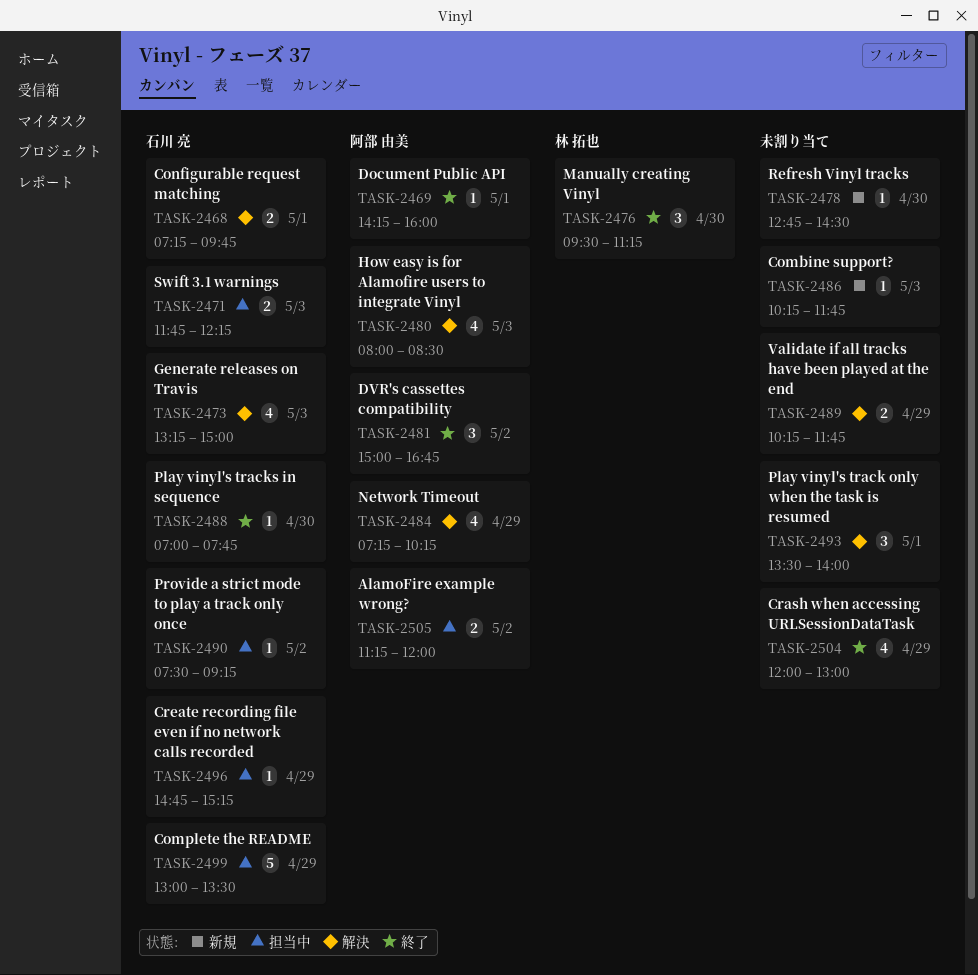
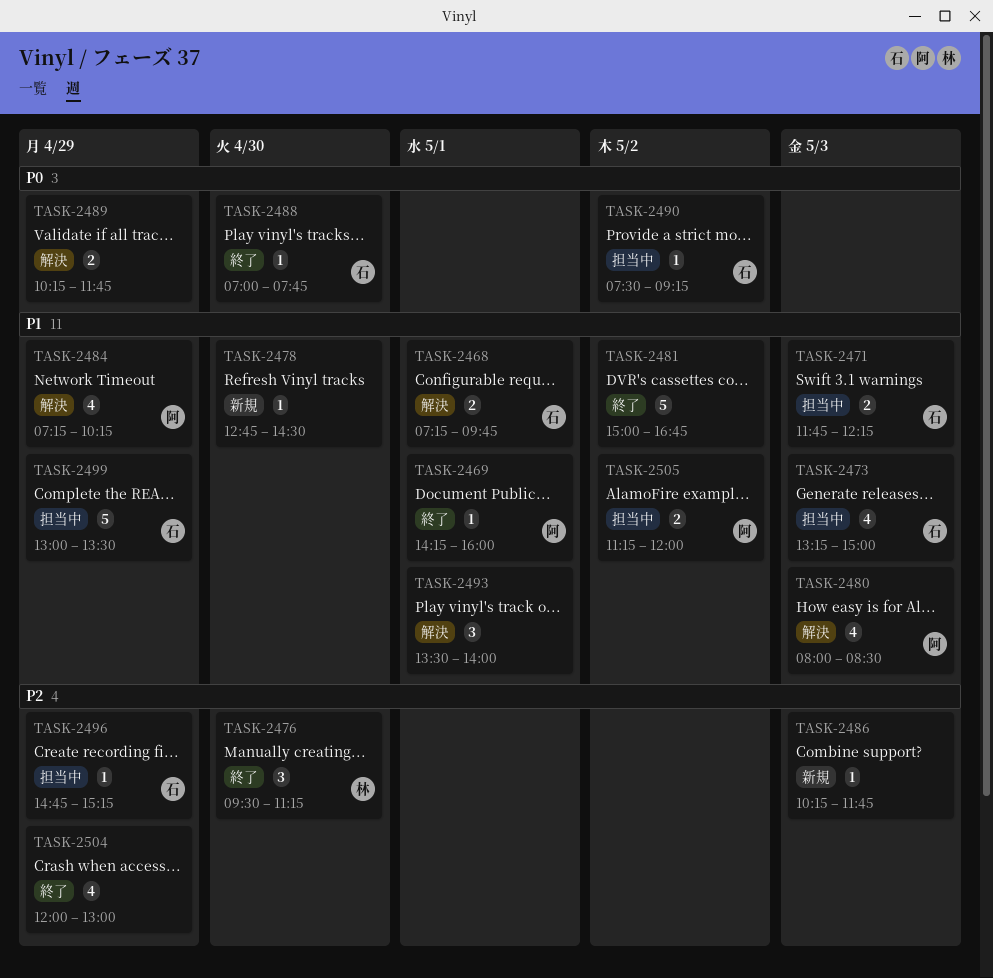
TASK-2473, status: 解決 -> 担当中
TASK-2481, owner: 阿部 由美 -> none
TASK-2481, estimate: 3 -> 5

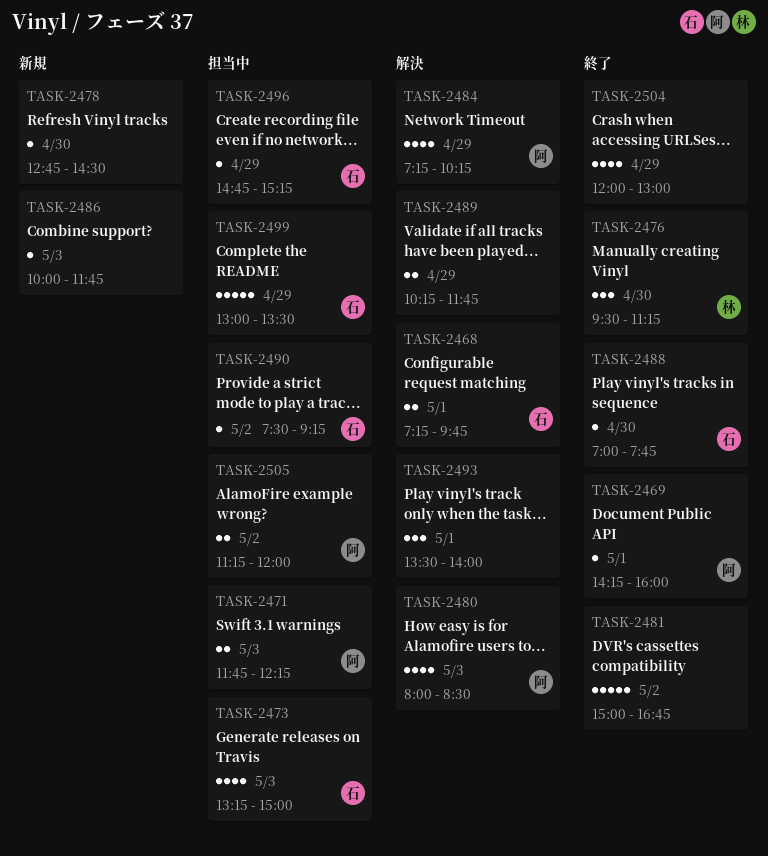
TASK-2471, owner: 石 -> 阿
TASK-2486, begins: 10:15 -> 10:00

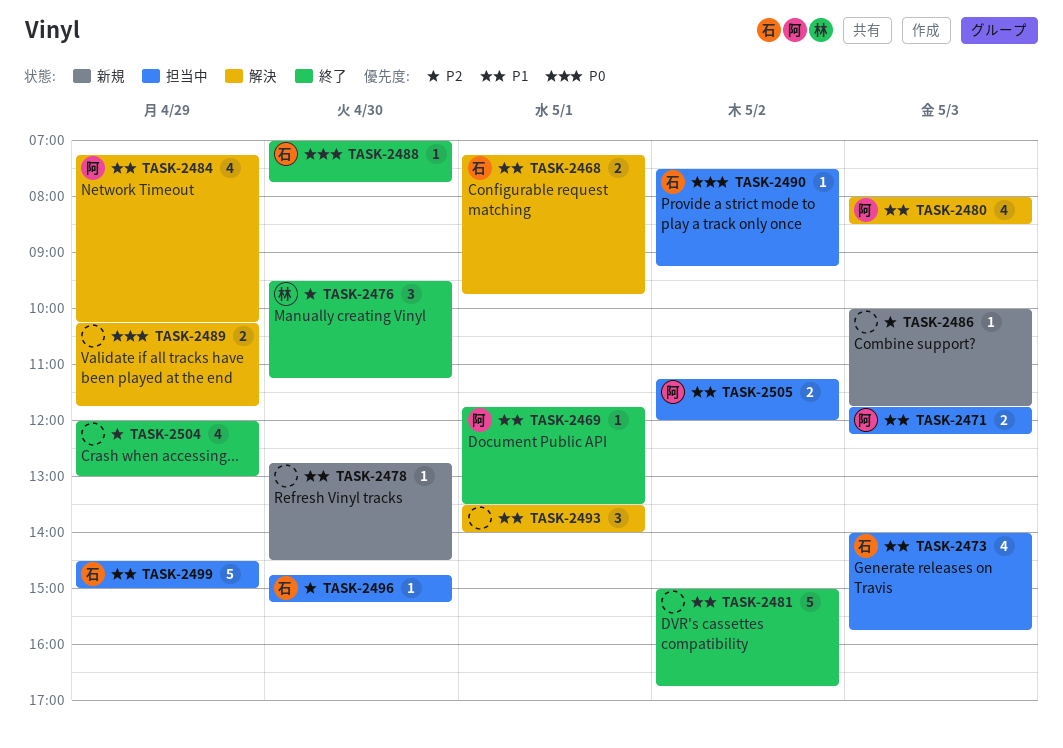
TASK-2469, begins: 14:15 -> 11:45
TASK-2469, ends: 16:00 -> 13:30
TASK-2473, begins: 13:15 -> 14:00
TASK-2473, ends: 15:00 -> 15:45
TASK-2496, day: Apr 29 -> Apr 30
TASK-2499, begins: 13:00 -> 14:30
TASK-2499, ends: 13:30 -> 15:00

